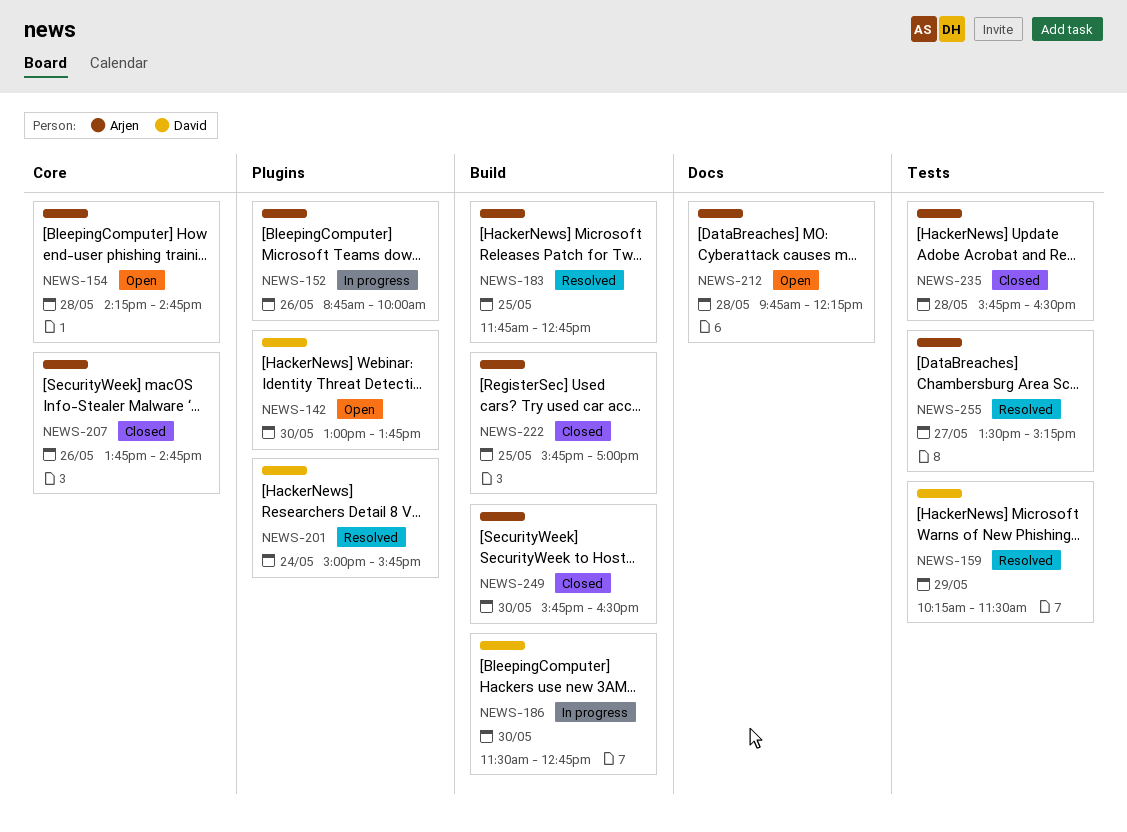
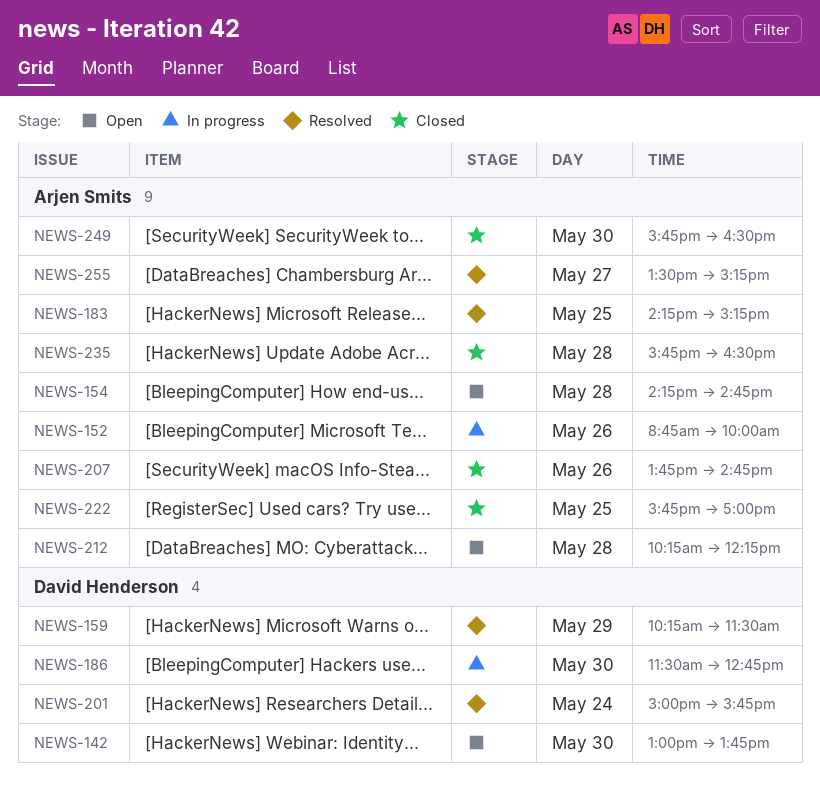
NEWS-183, begins: 11:45 -> 14:15
NEWS-183, ends: 12:45 -> 15:15
NEWS-212, begins: 09:45 -> 10:15

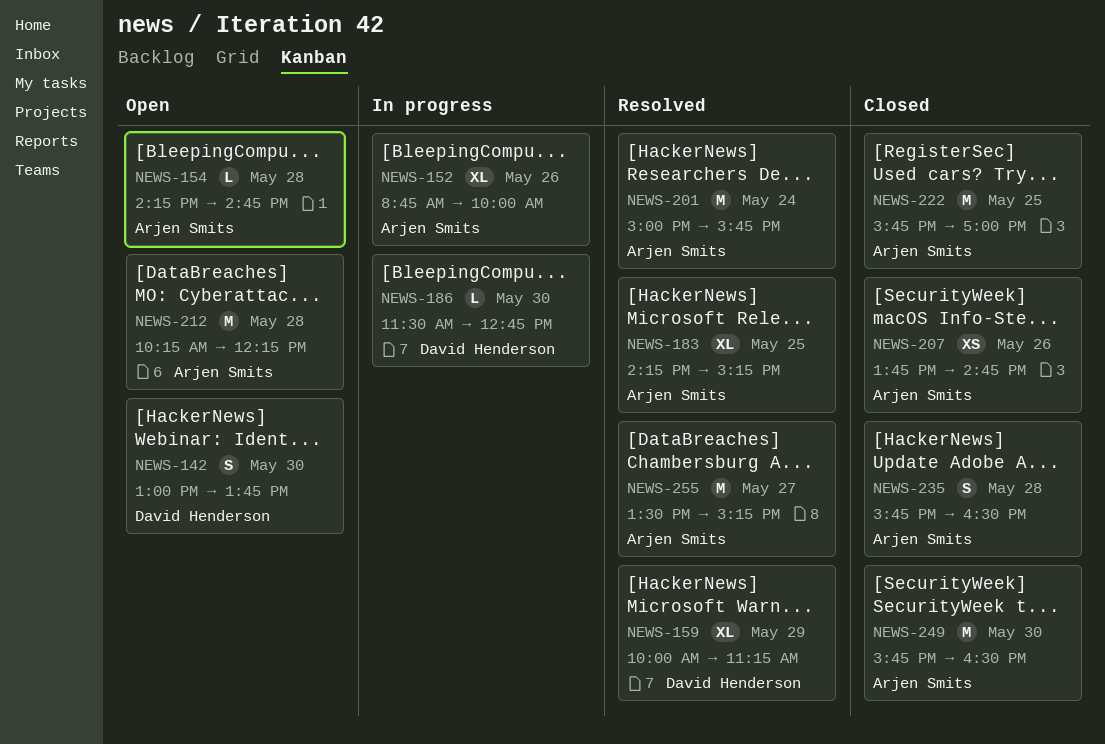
NEWS-159, begins: 10:15 -> 10:00
NEWS-159, ends: 11:30 -> 11:15
NEWS-201, owner: David Henderson -> Arjen Smits

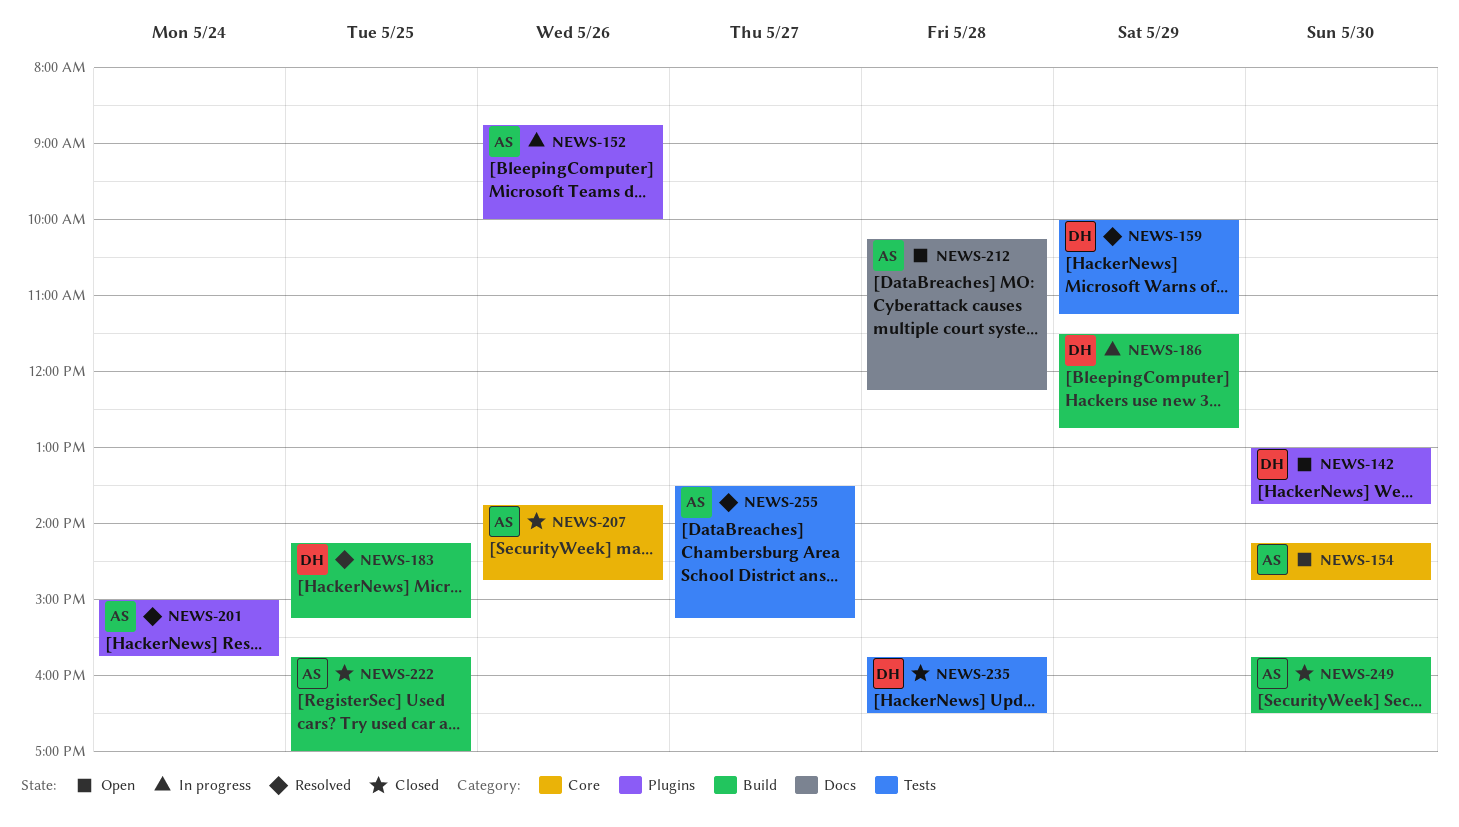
NEWS-154, day: May 28 -> May 30
NEWS-183, owner: Arjen Smits -> David Henderson
NEWS-186, day: May 30 -> May 29
NEWS-235, owner: Arjen Smits -> David Henderson

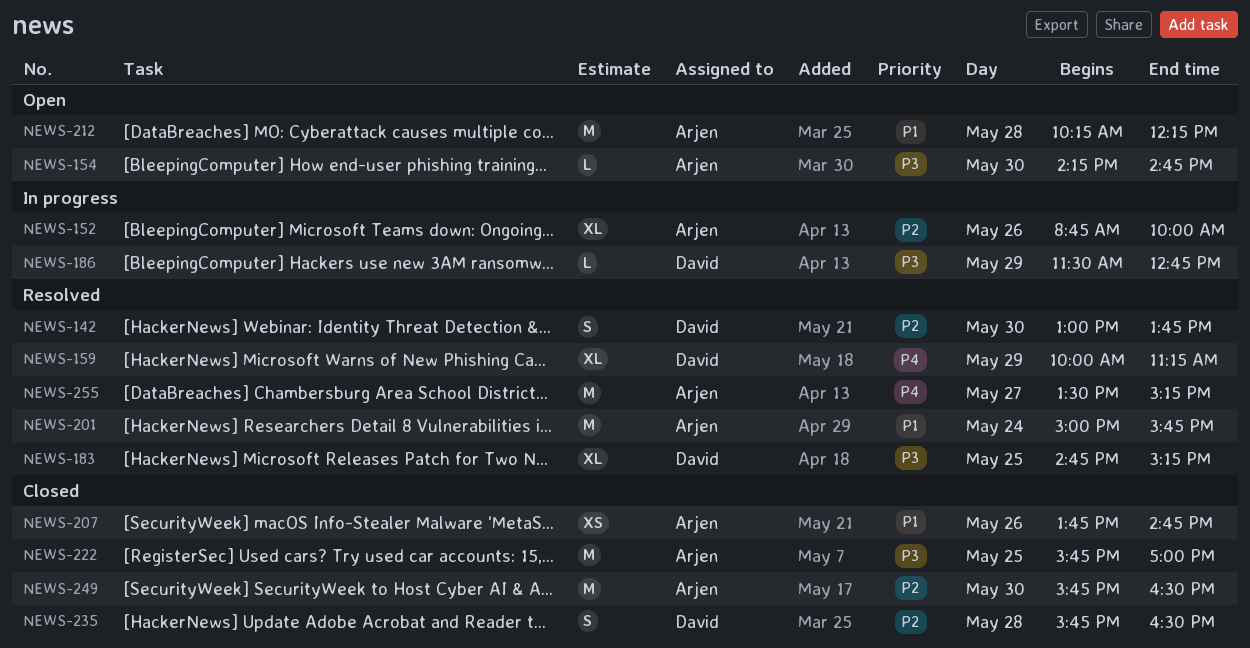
NEWS-142, status: Open -> Resolved
NEWS-183, begins: 14:15 -> 14:45

